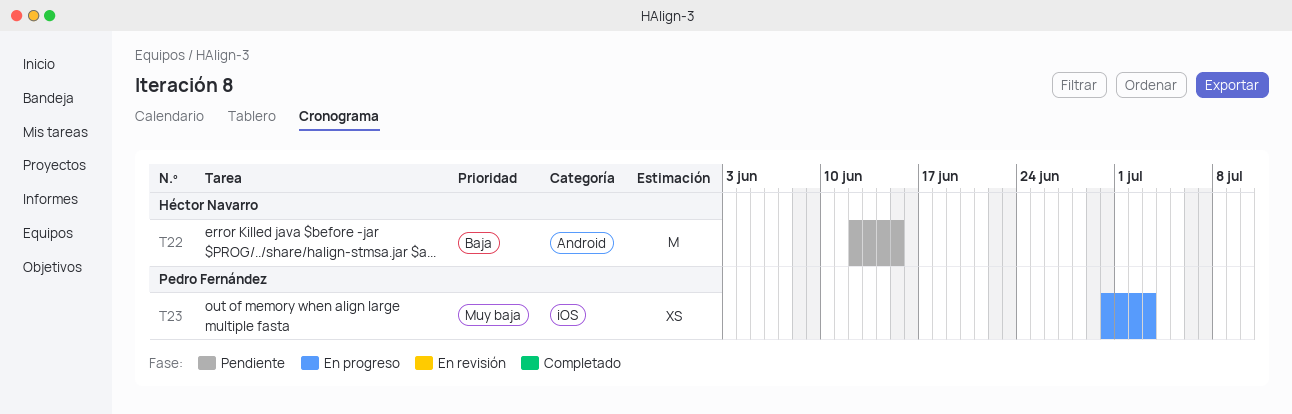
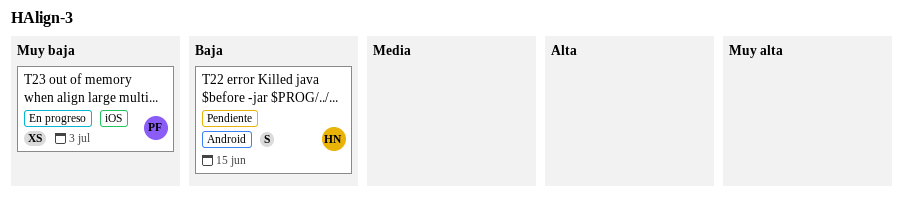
T22, estimate: M -> S

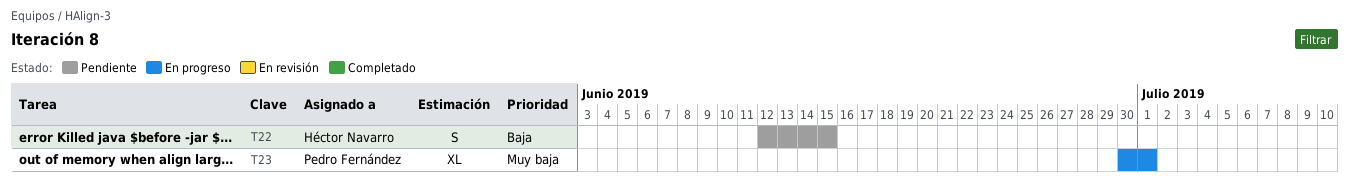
T23, estimate: XS -> XL
T23, due: Jul 3 -> Jul 1

